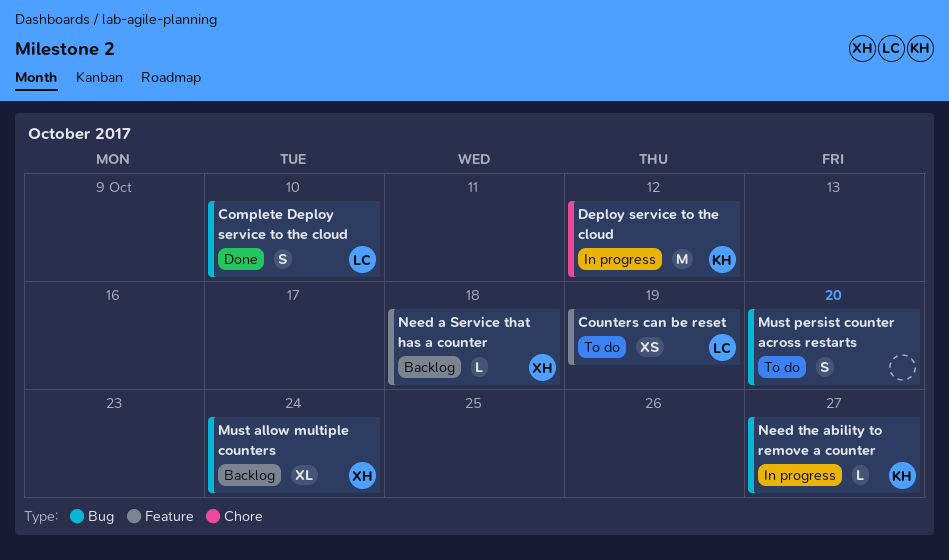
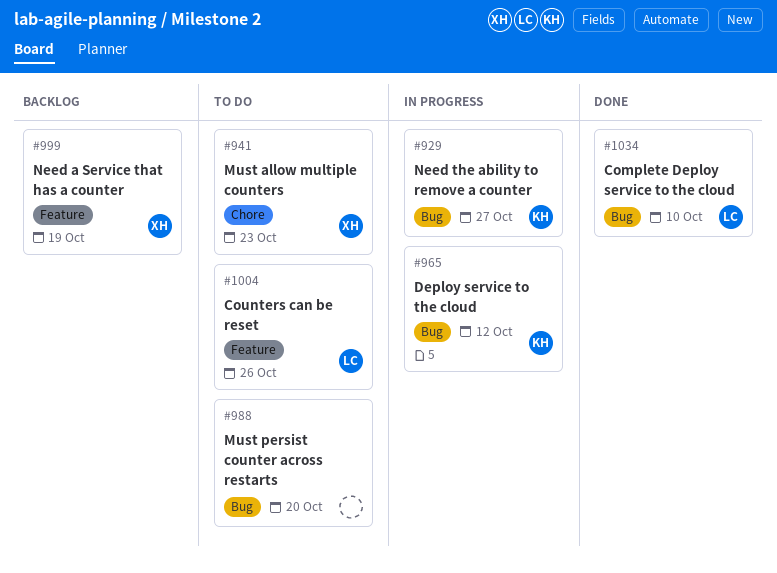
Counters can be reset, due: Oct 19 -> Oct 26
Deploy service to the cloud, label: Chore -> Bug
Must allow multiple counters, status: Backlog -> To do
Must allow multiple counters, label: Bug -> Chore
Must allow multiple counters, due: Oct 24 -> Oct 23
Need a Service that has a counter, due: Oct 18 -> Oct 19

